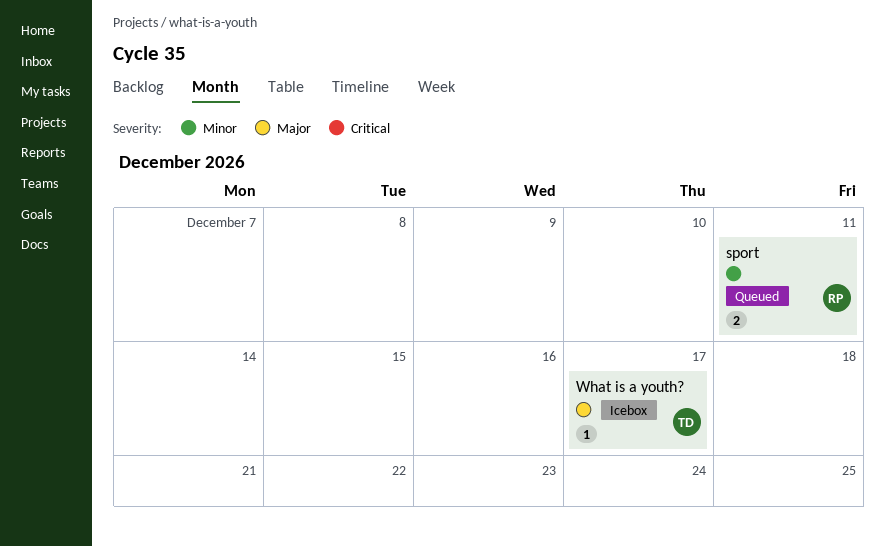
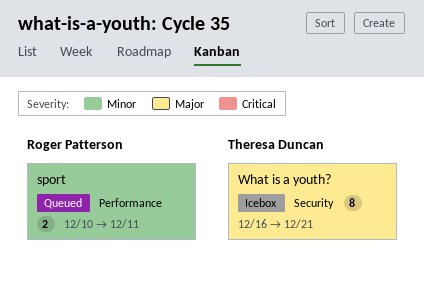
What is a youth?, estimate: 1 -> 8
What is a youth?, due: Dec 17 -> Dec 21

